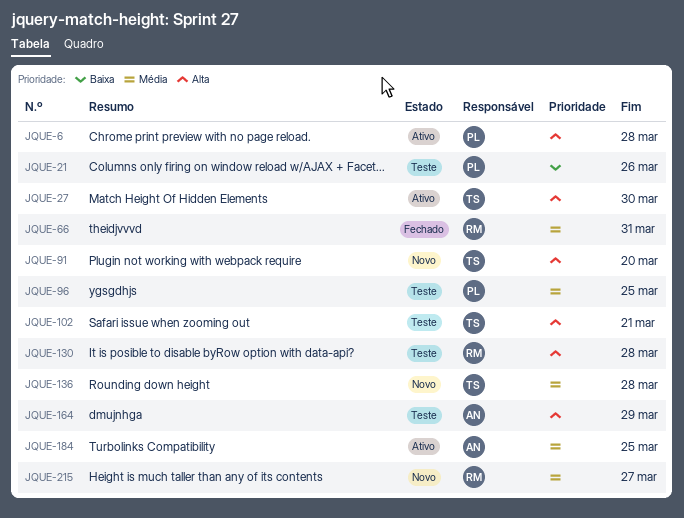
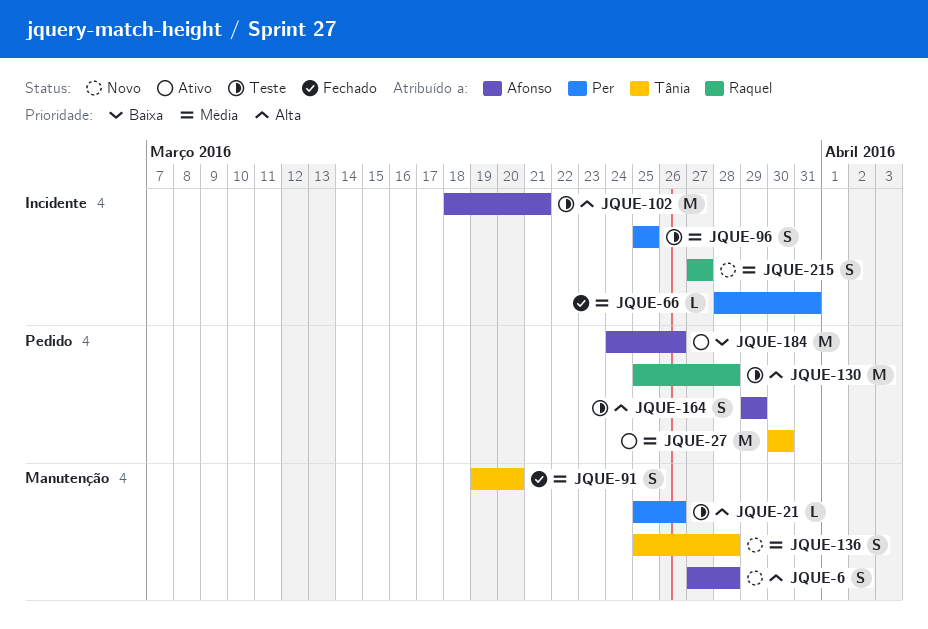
JQUE-6, status: Ativo -> Novo
JQUE-6, owner: Per -> Afonso
JQUE-21, priority: Baixa -> Alta
JQUE-27, priority: Alta -> Média
JQUE-66, owner: Raquel -> Per
JQUE-91, status: Novo -> Fechado
JQUE-91, priority: Alta -> Média
JQUE-102, owner: Tânia -> Afonso
JQUE-184, priority: Média -> Baixa
JQUE-184, due: Mar 25 -> Mar 26

